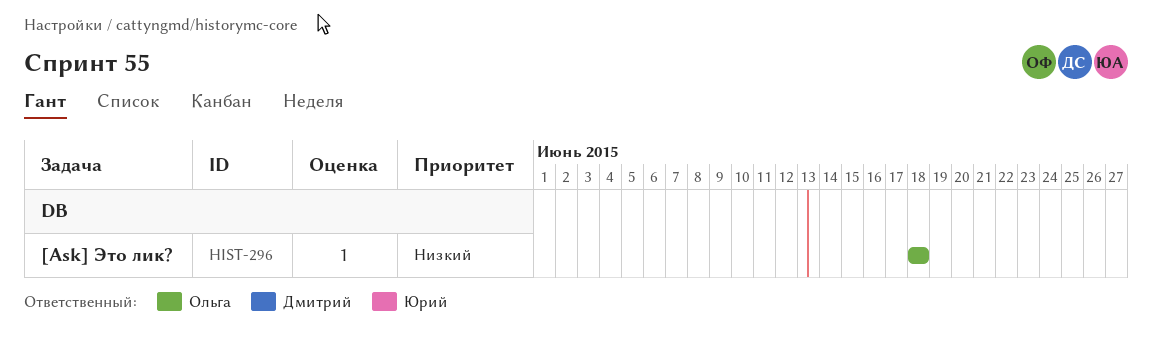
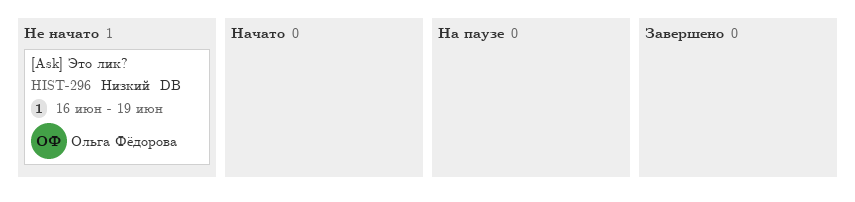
HIST-296, start: Jun 18 -> Jun 16
HIST-296, due: Jun 18 -> Jun 19

